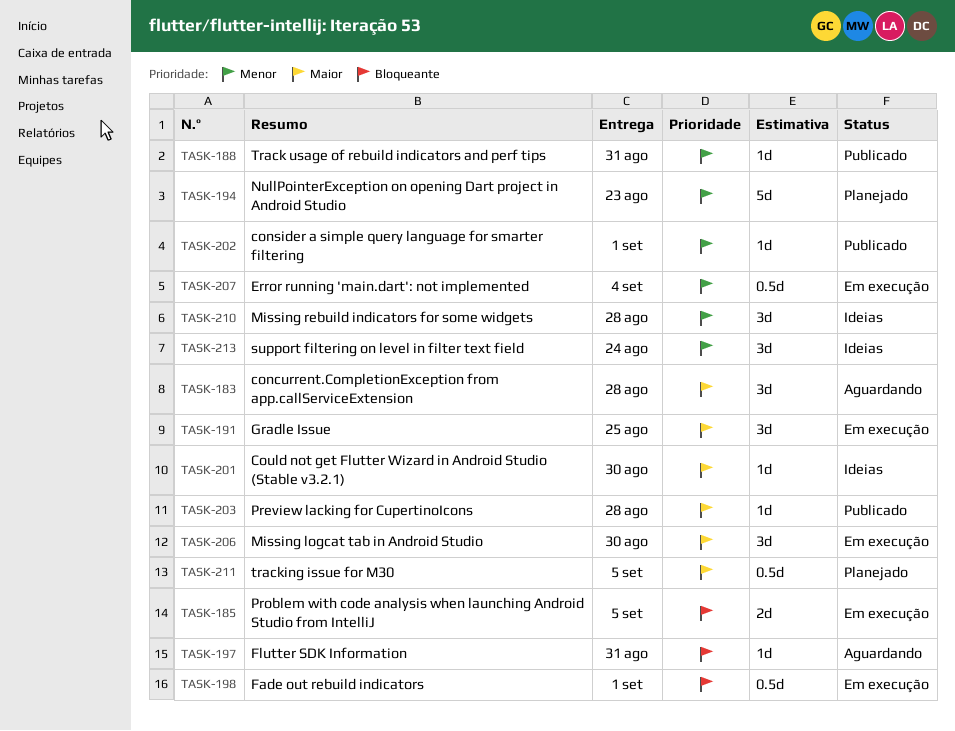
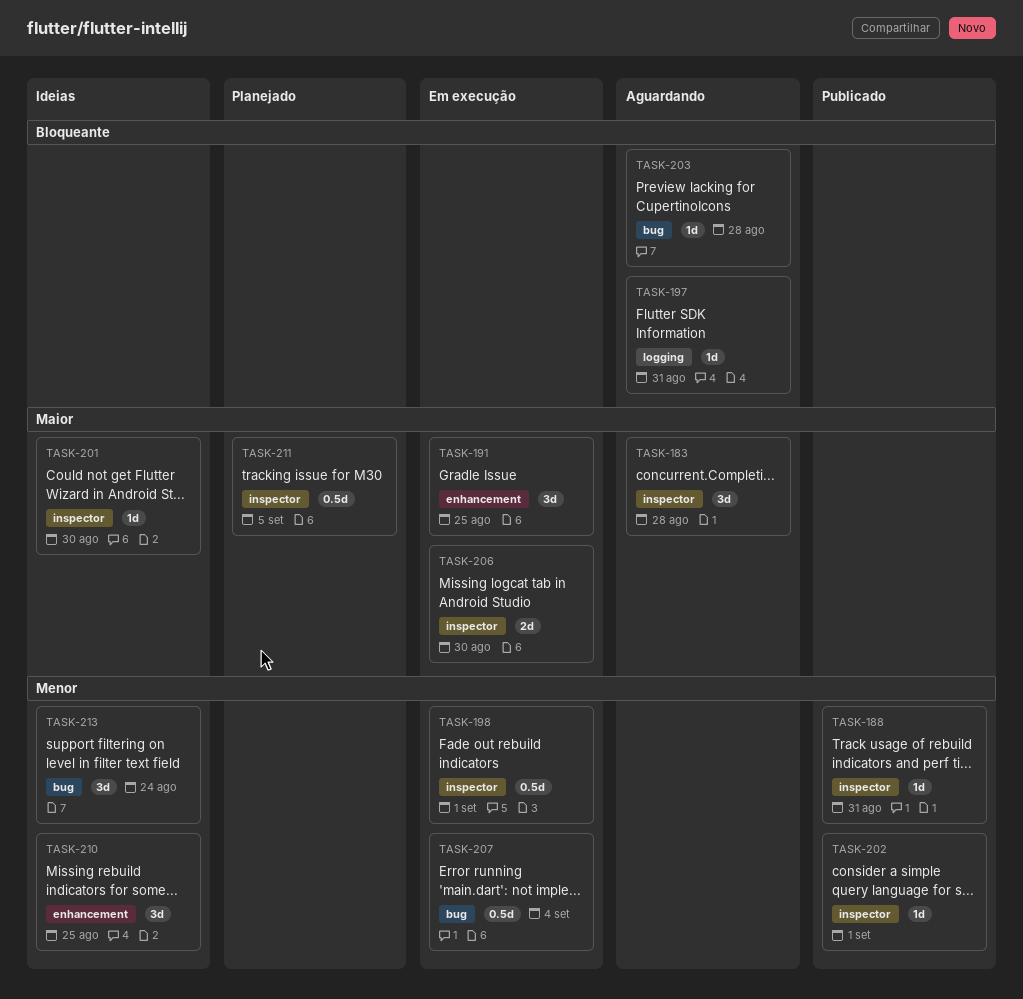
TASK-185: present -> none
TASK-194: present -> none
TASK-198, priority: Bloqueante -> Menor
TASK-203, status: Publicado -> Aguardando
TASK-203, priority: Maior -> Bloqueante
TASK-206, estimate: 3d -> 2d
TASK-210, due: Aug 28 -> Aug 25

